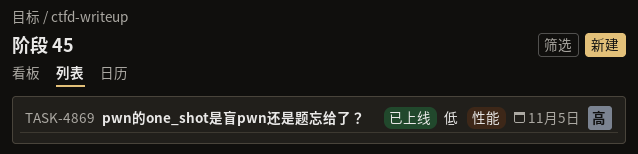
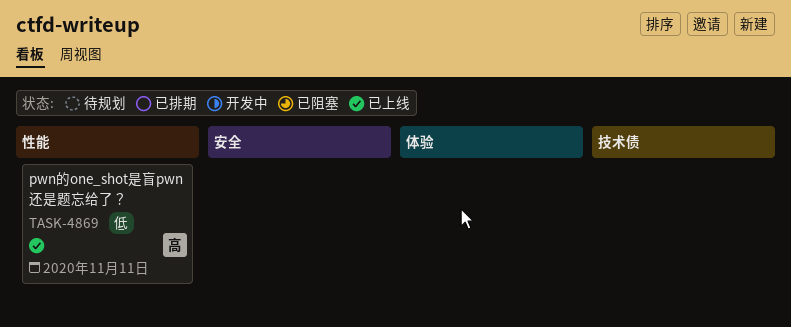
TASK-4869, due: Nov 5 -> Nov 11

